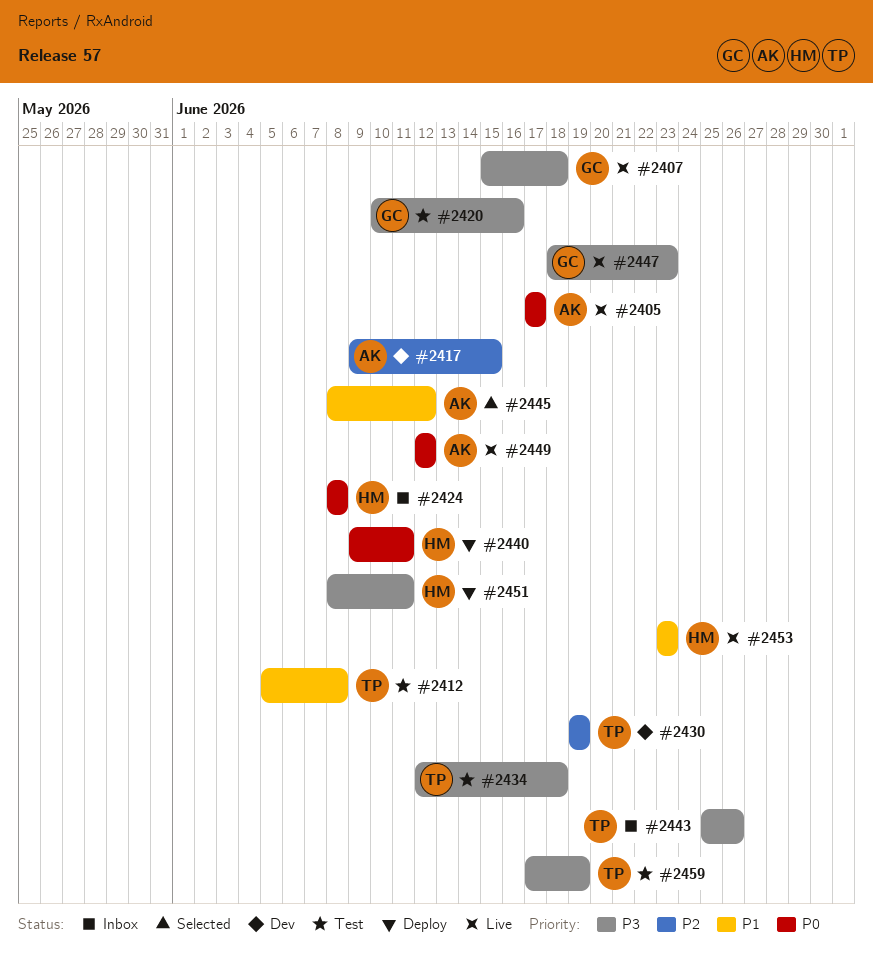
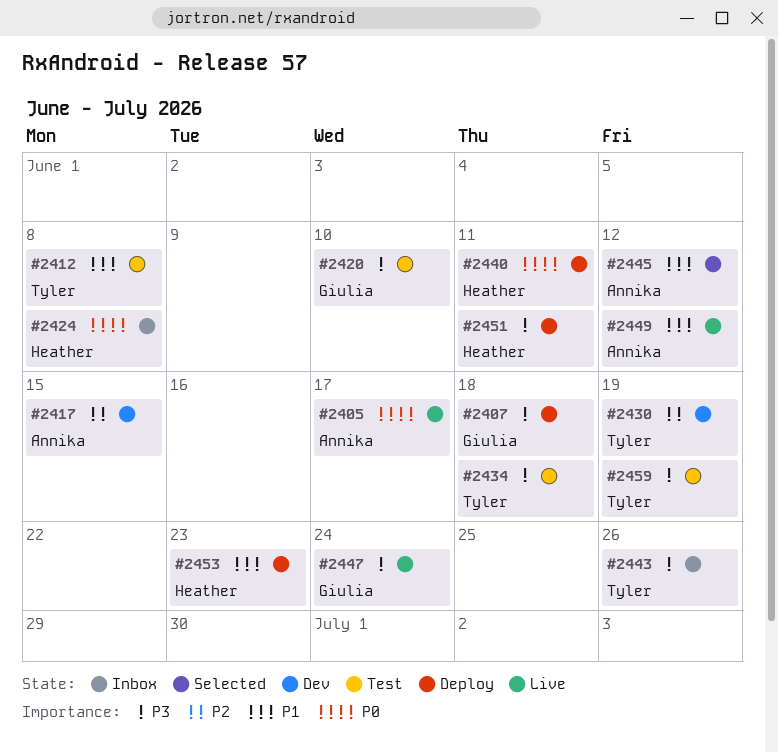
#2407, status: Live -> Deploy
#2420, due: Jun 16 -> Jun 10
#2447, due: Jun 23 -> Jun 24
#2449, priority: P0 -> P1
#2453, status: Live -> Deploy

